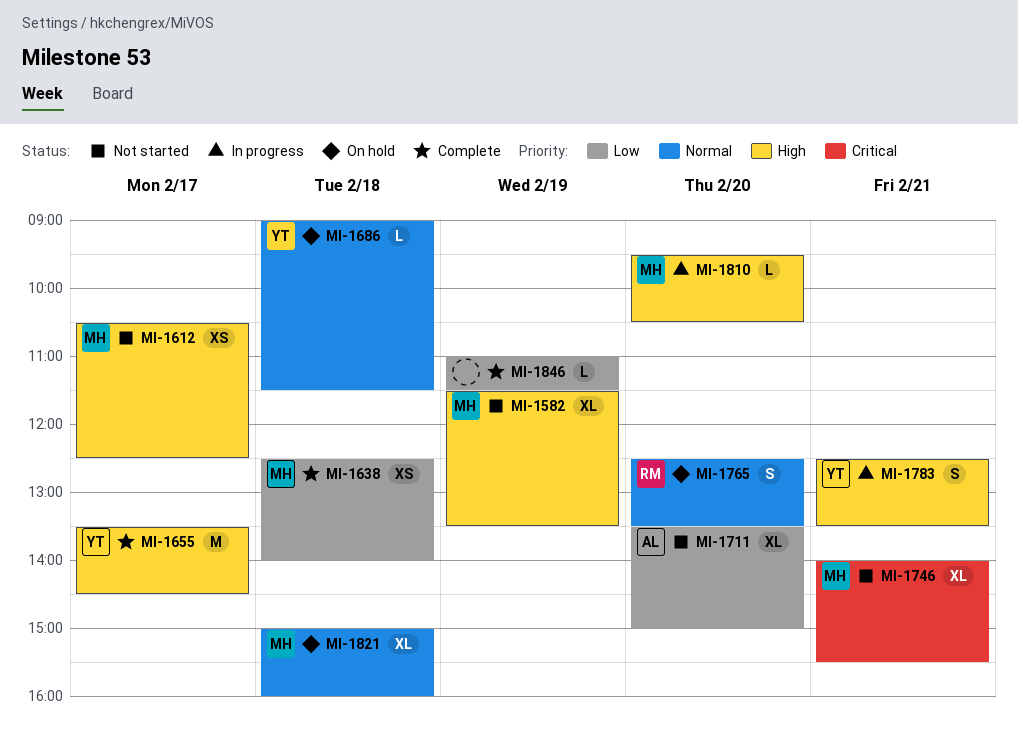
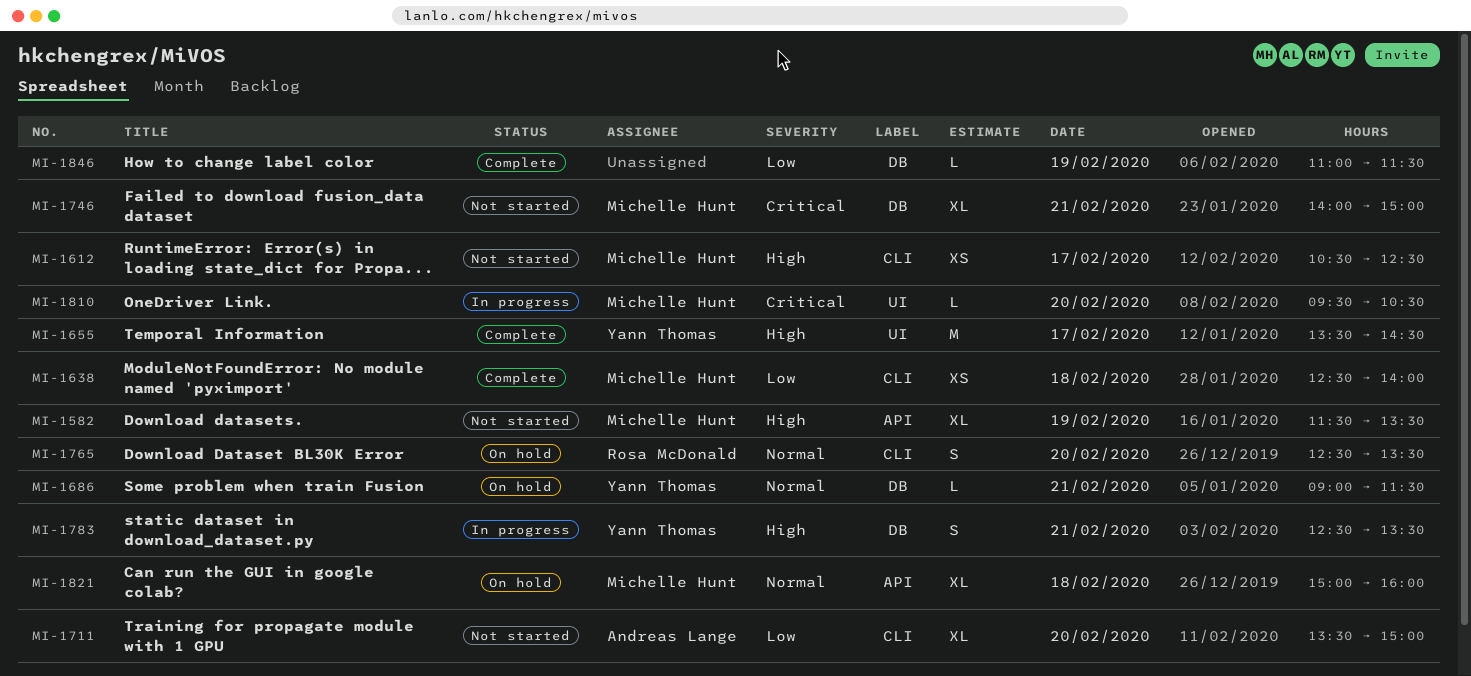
MI-1686, day: Feb 18 -> Feb 21
MI-1746, ends: 15:30 -> 15:00
MI-1810, priority: High -> Critical

